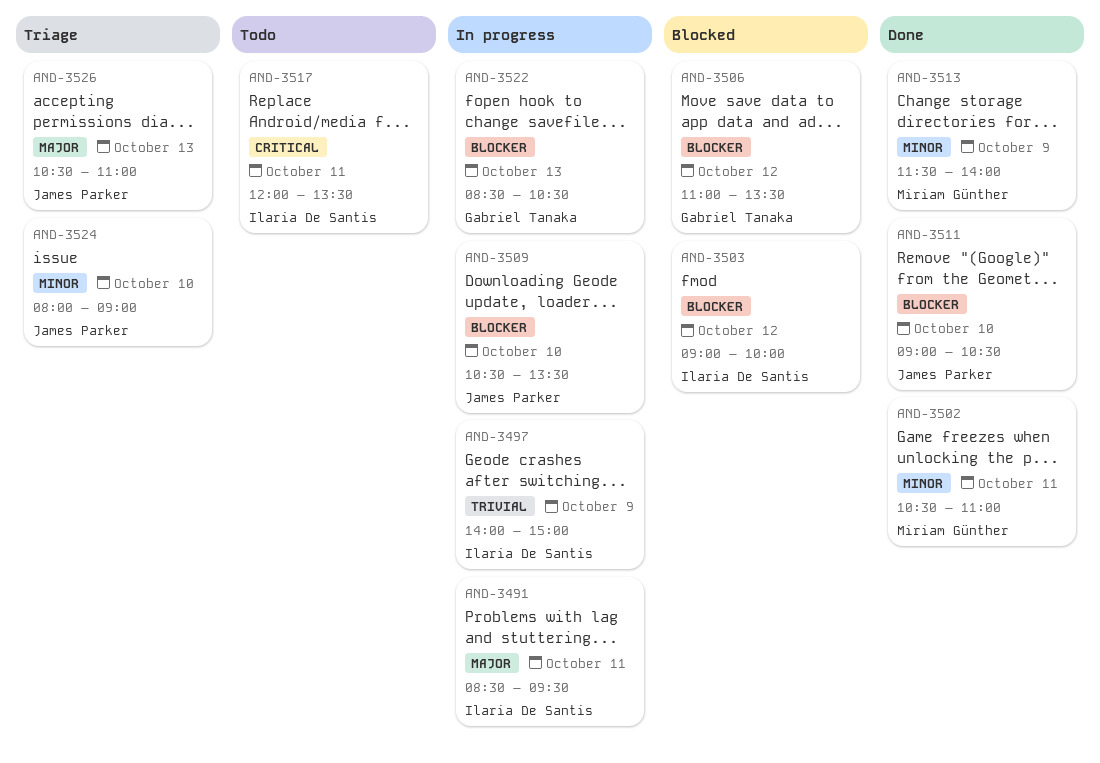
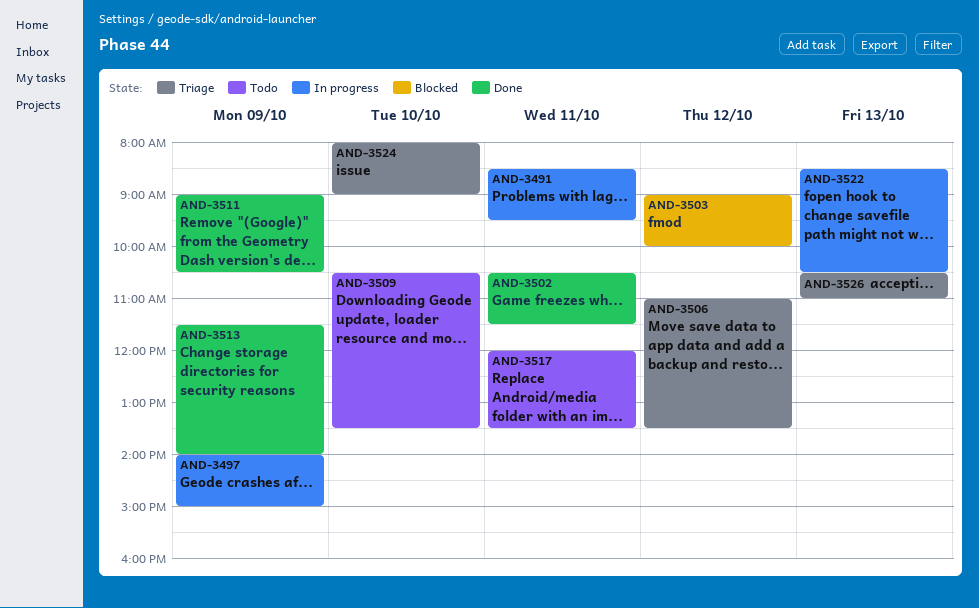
AND-3502, ends: 11:00 -> 11:30
AND-3506, status: Blocked -> Triage
AND-3509, status: In progress -> Todo
AND-3511, day: Oct 10 -> Oct 9

